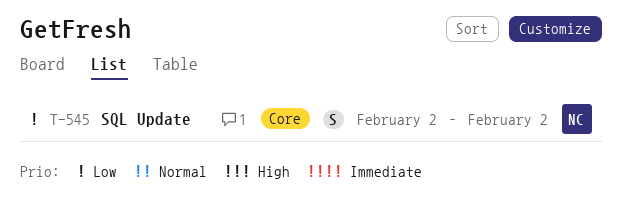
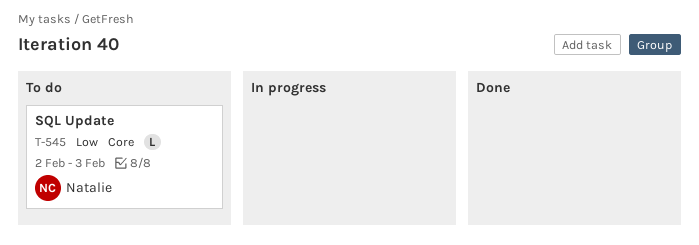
T-545, estimate: S -> L
T-545, due: Feb 2 -> Feb 3

